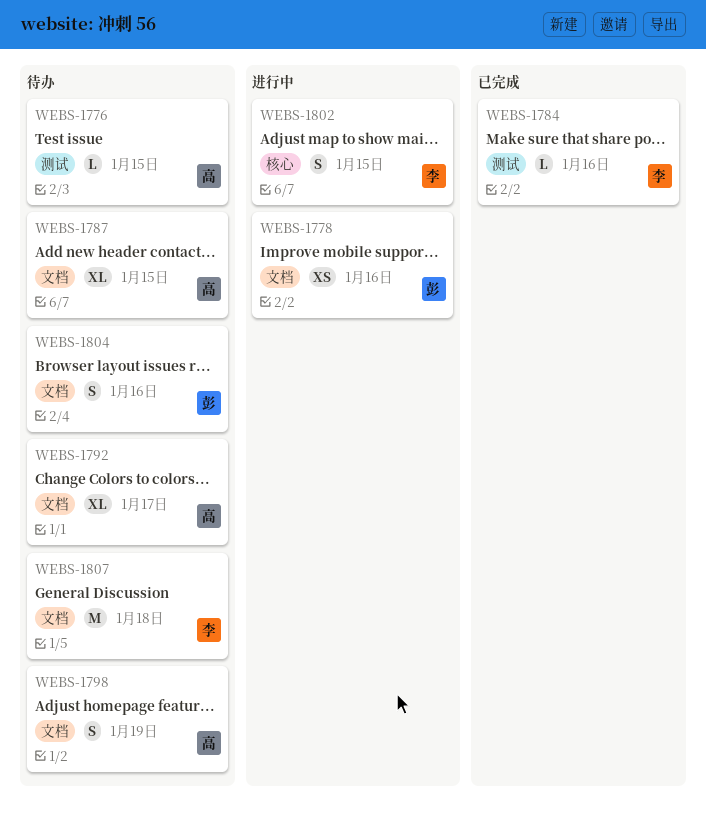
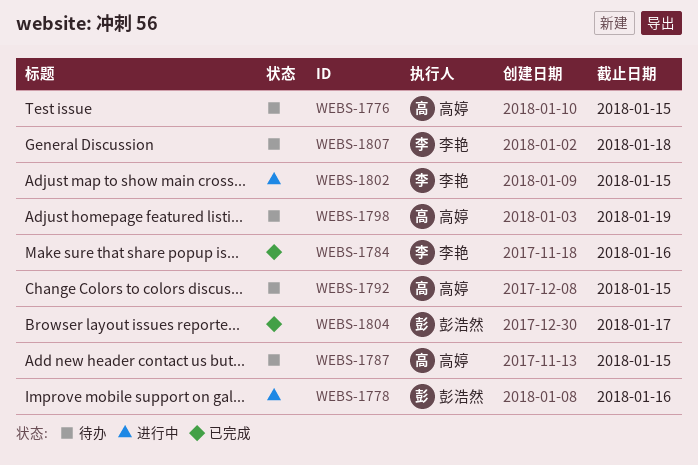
WEBS-1792, due: Jan 17 -> Jan 15
WEBS-1804, status: 待办 -> 已完成
WEBS-1804, due: Jan 16 -> Jan 17

